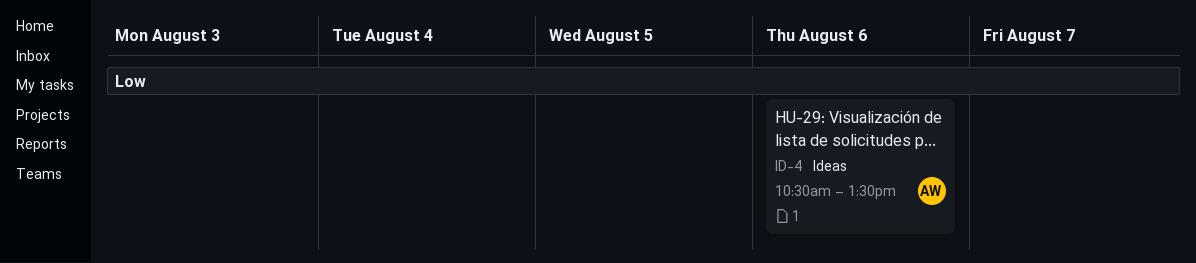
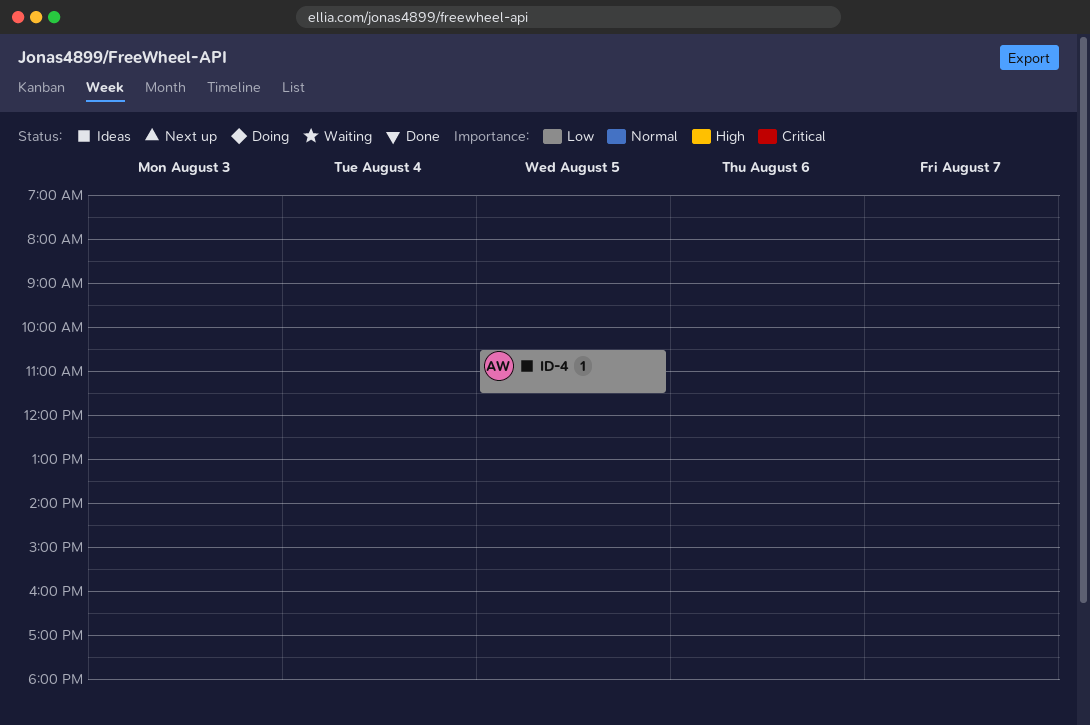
ID-4, day: Aug 6 -> Aug 5
ID-4, ends: 13:30 -> 11:30

